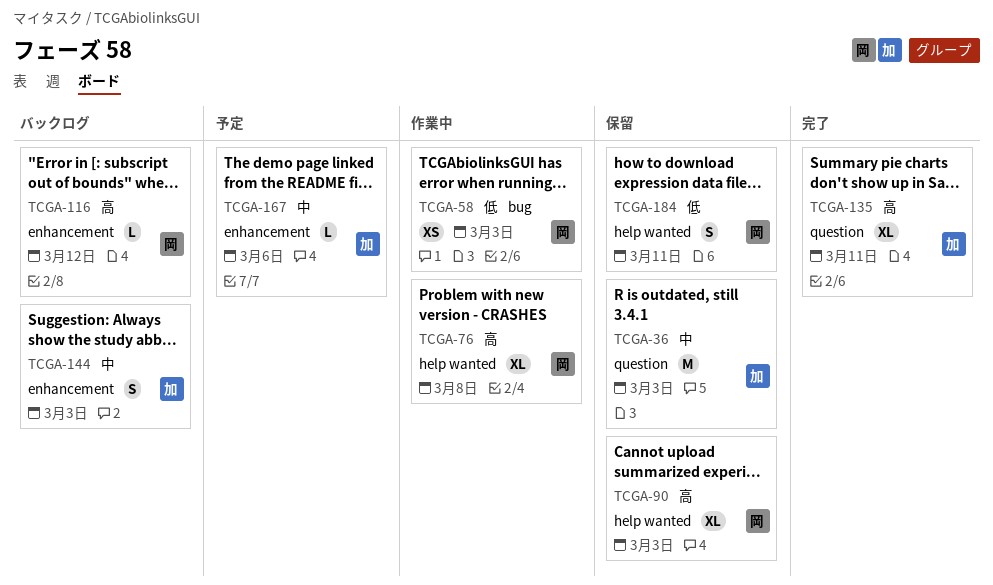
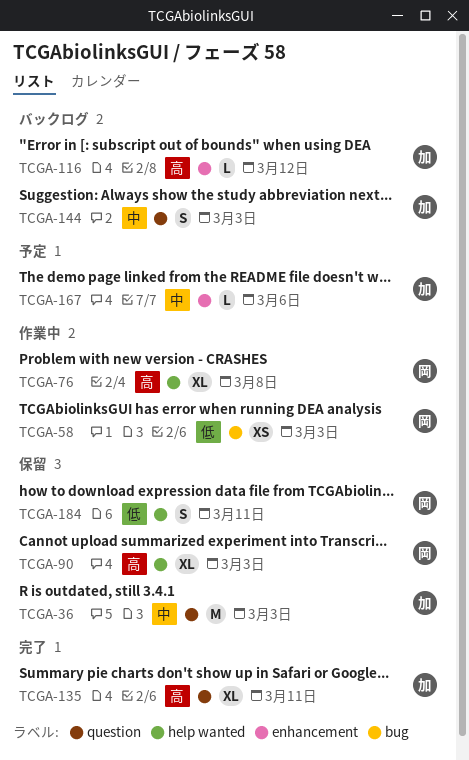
TCGA-116, owner: 岡 -> 加
TCGA-144, label: enhancement -> question

